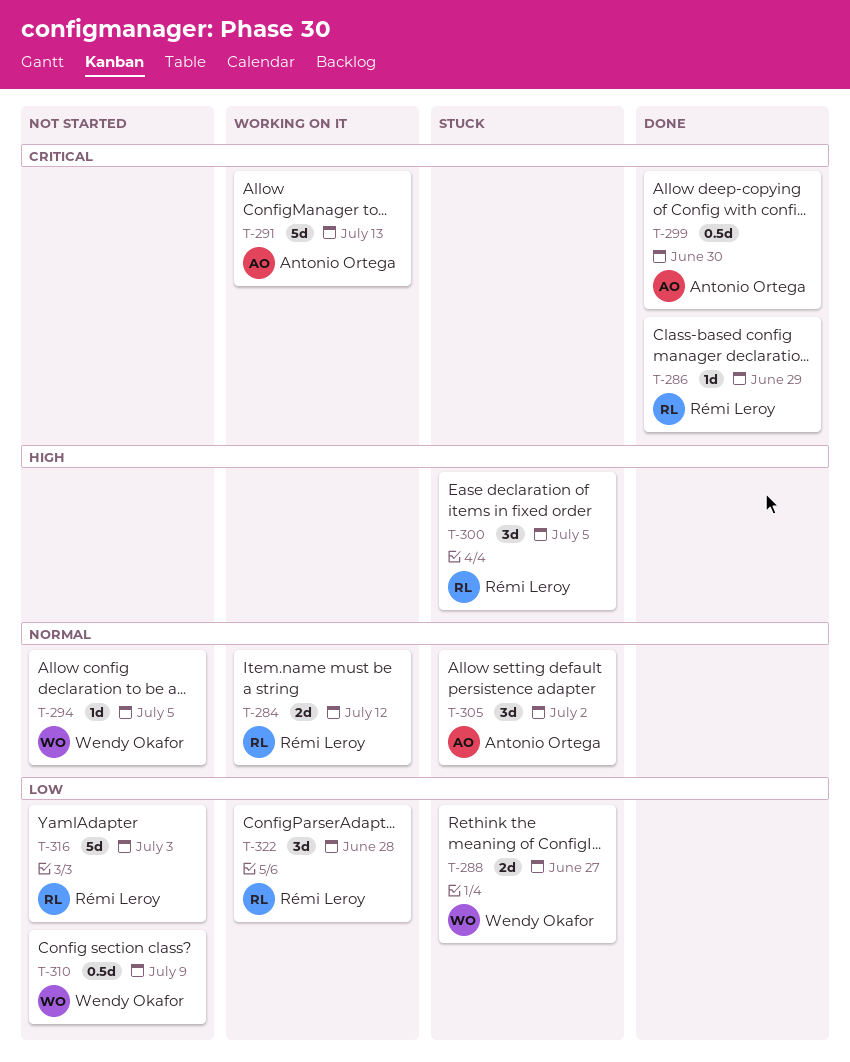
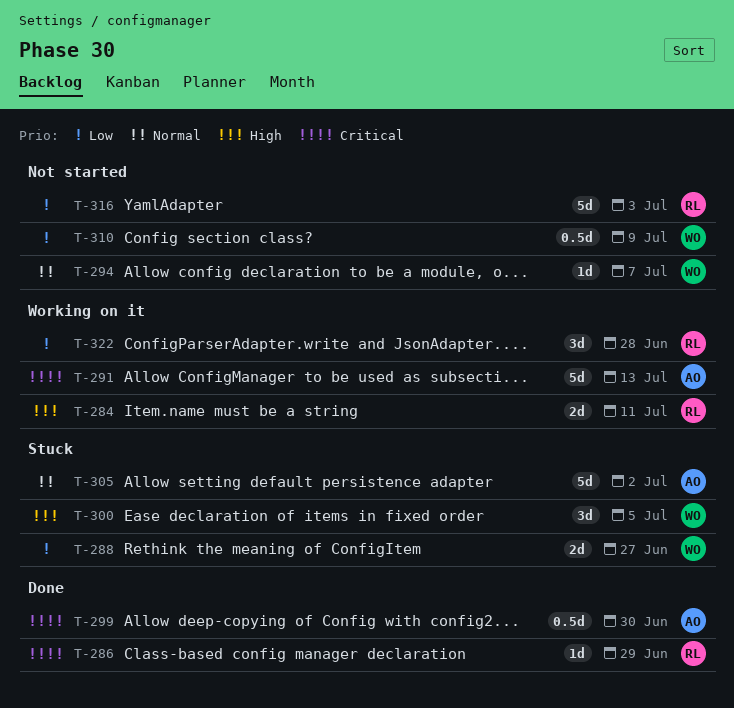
T-284, priority: Normal -> High
T-284, due: Jul 12 -> Jul 11
T-294, due: Jul 5 -> Jul 7
T-300, owner: Rémi Leroy -> Wendy Okafor
T-305, estimate: 3d -> 5d

